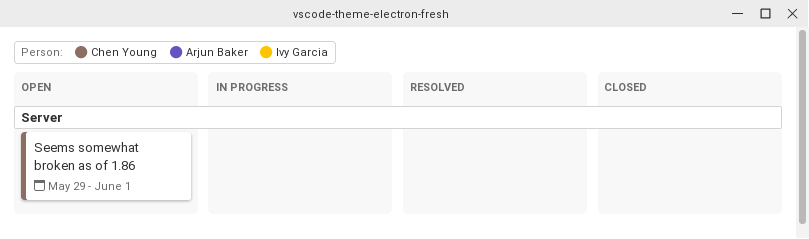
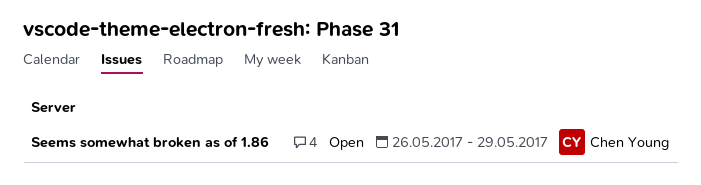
Seems somewhat broken as of 1.86, start: May 29 -> May 26
Seems somewhat broken as of 1.86, due: Jun 1 -> May 29

